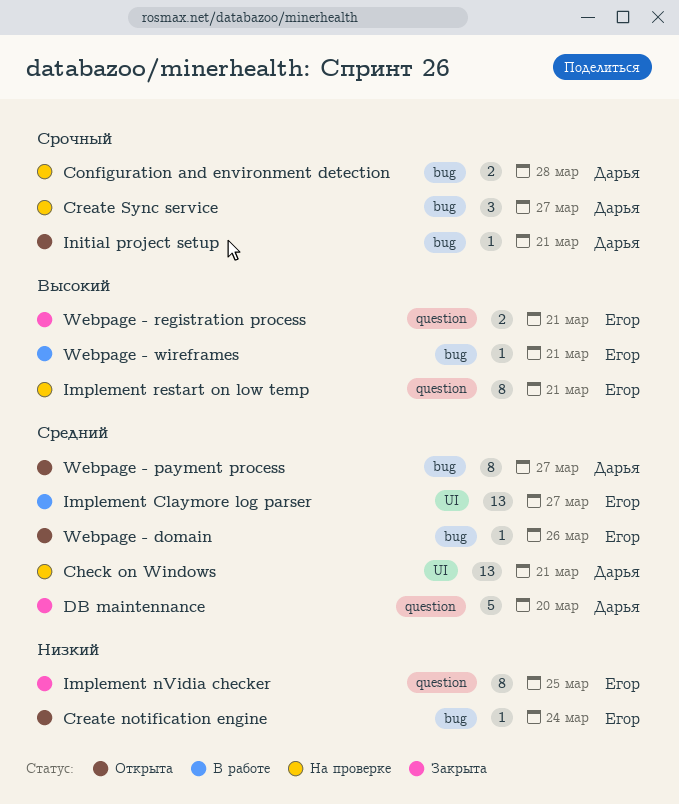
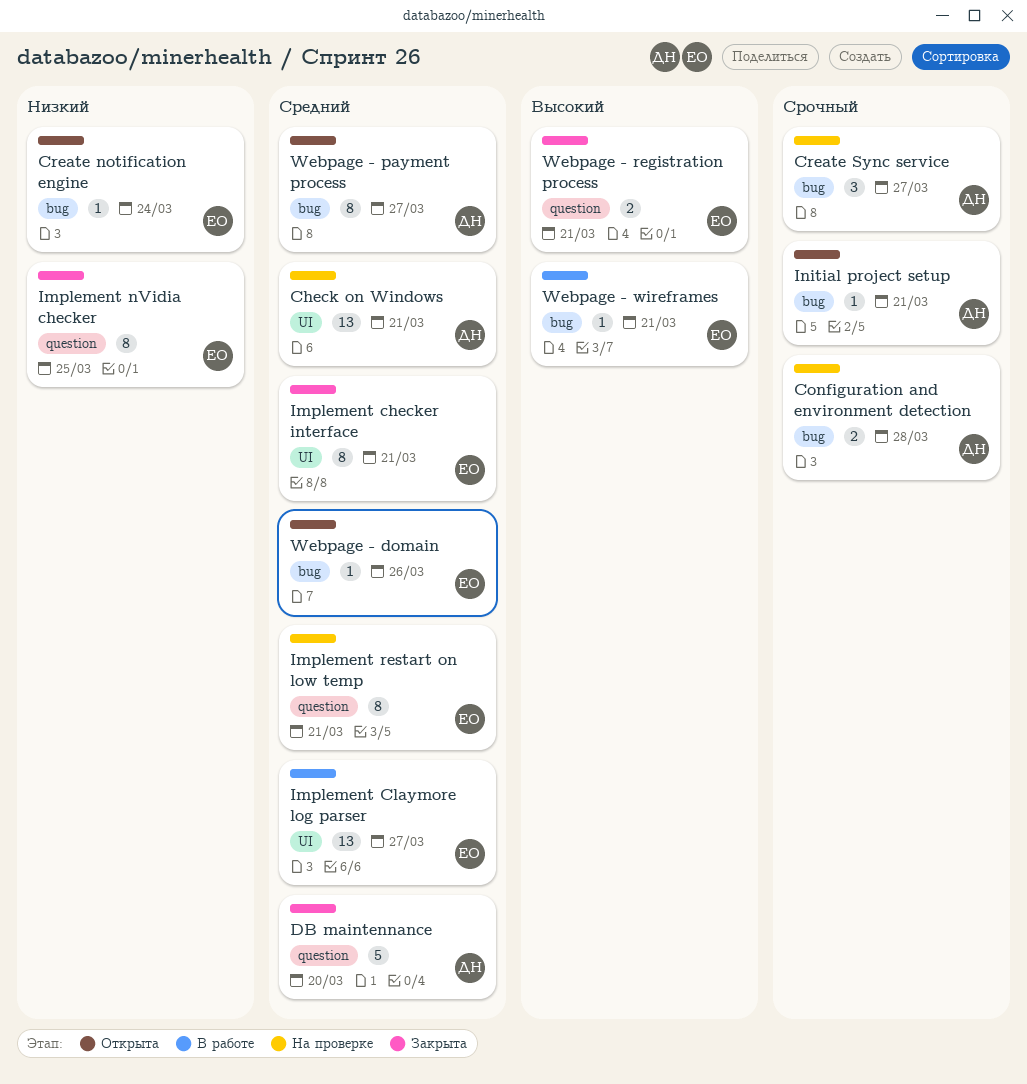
Implement checker interface: none -> present
Implement restart on low temp, priority: Высокий -> Средний

